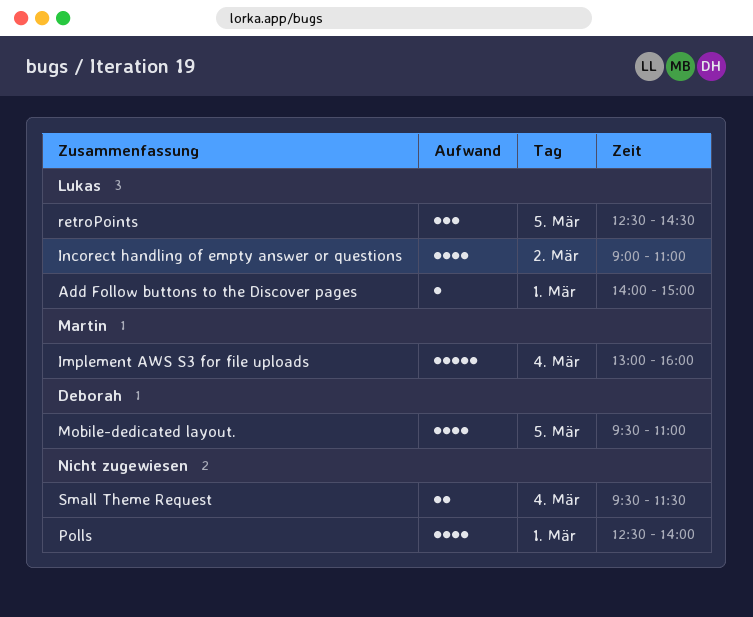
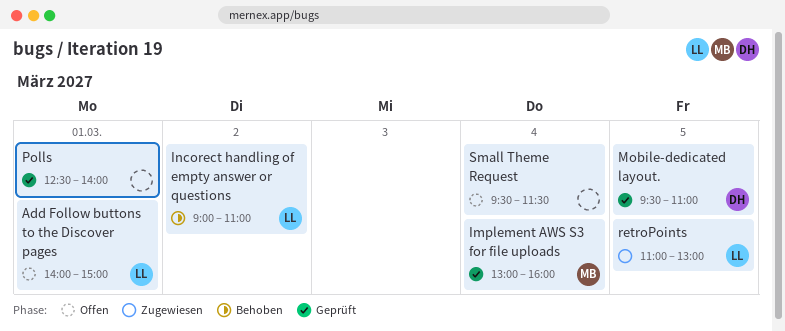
retroPoints, begins: 12:30 -> 11:00
retroPoints, ends: 14:30 -> 13:00

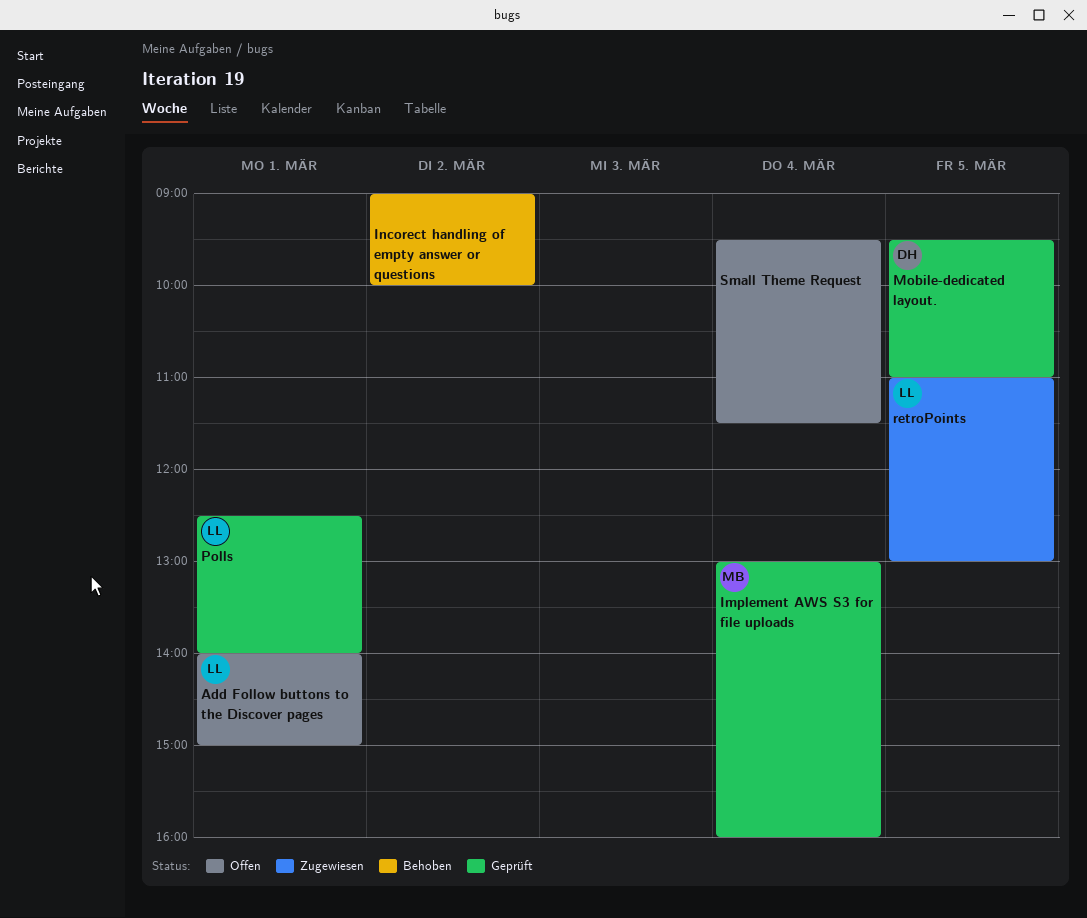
Incorect handling of empty answer or questions, owner: LL -> none
Incorect handling of empty answer or questions, ends: 11:00 -> 10:00
Polls, owner: none -> LL

